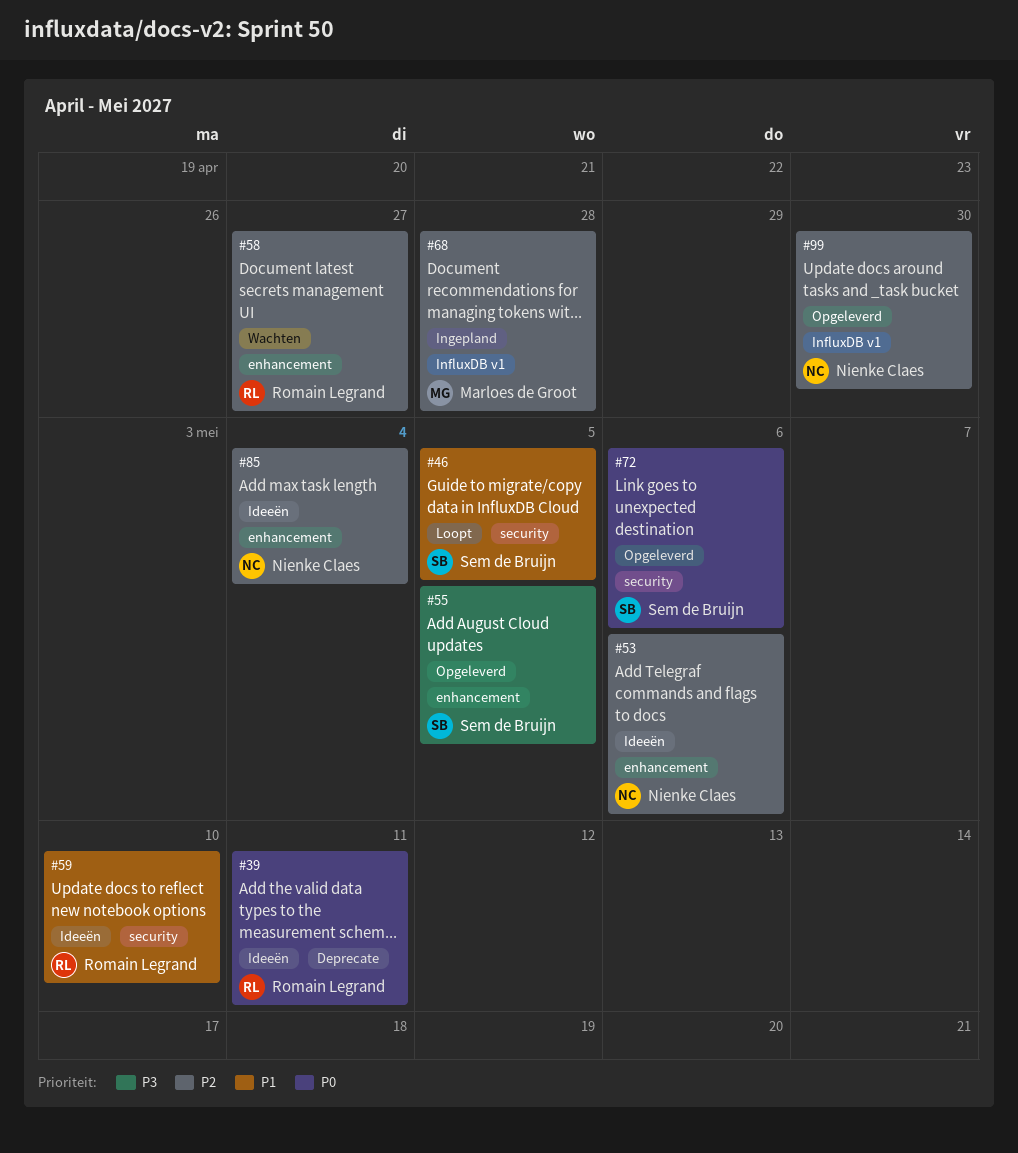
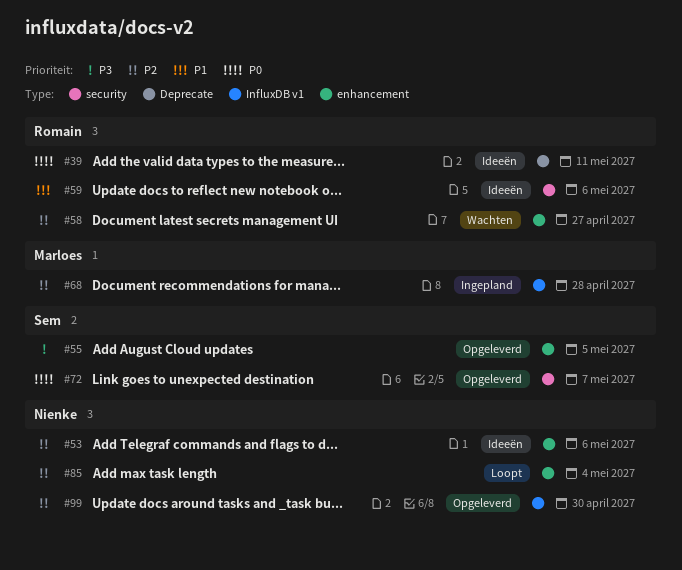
#46: present -> none
#59, due: May 10 -> May 6
#72, due: May 6 -> May 7
#85, status: Ideeën -> Loopt

